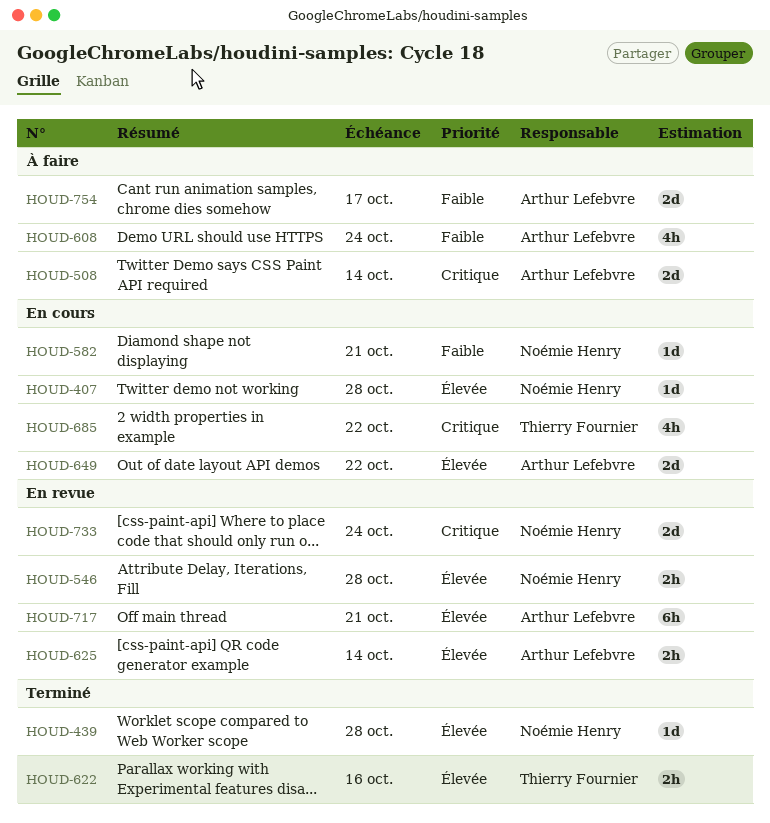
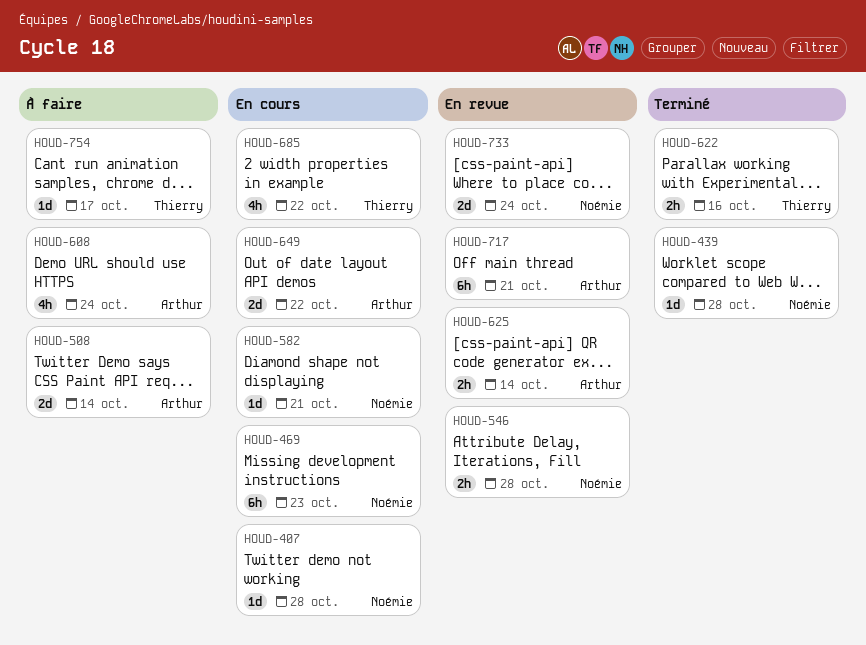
HOUD-469: none -> present
HOUD-754, owner: Arthur Lefebvre -> Thierry Fournier
HOUD-754, estimate: 2d -> 1d

